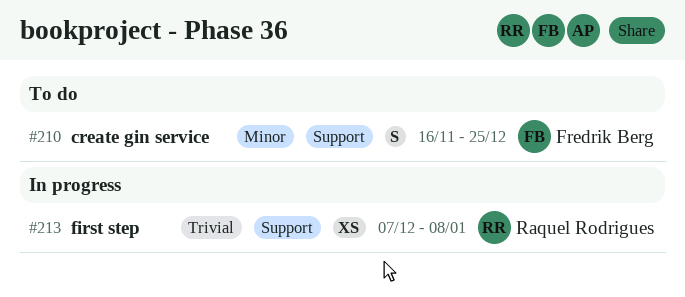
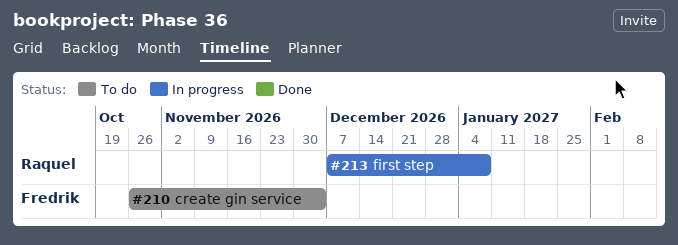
#210, start: Nov 16 -> Oct 26
#210, due: Dec 25 -> Dec 4

